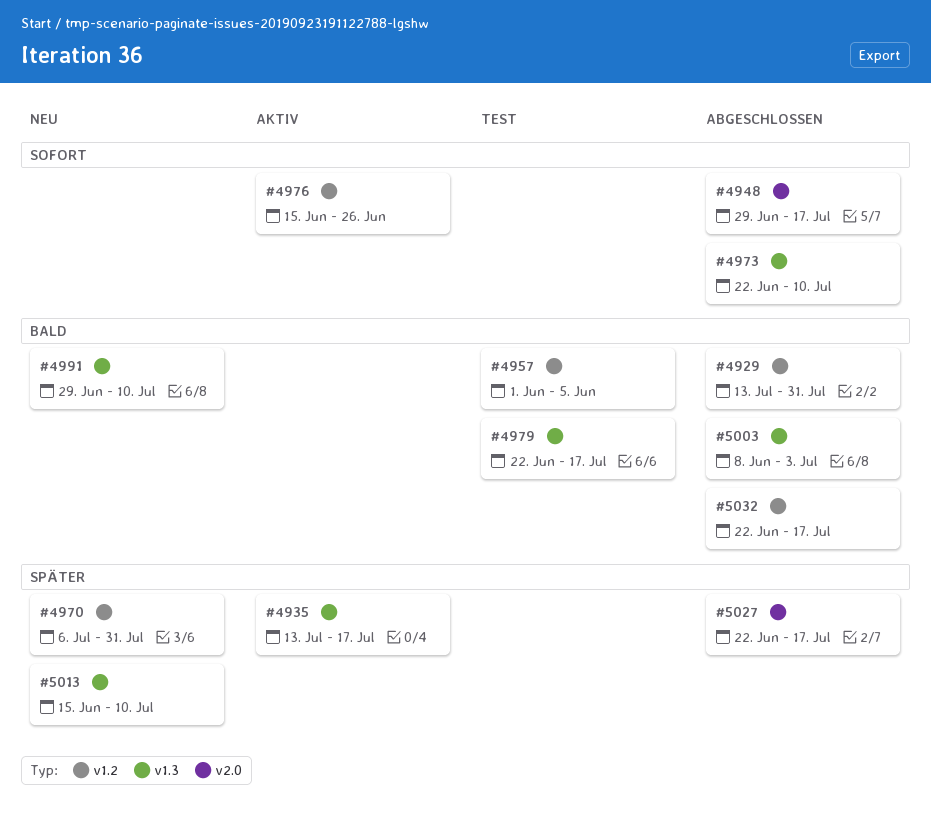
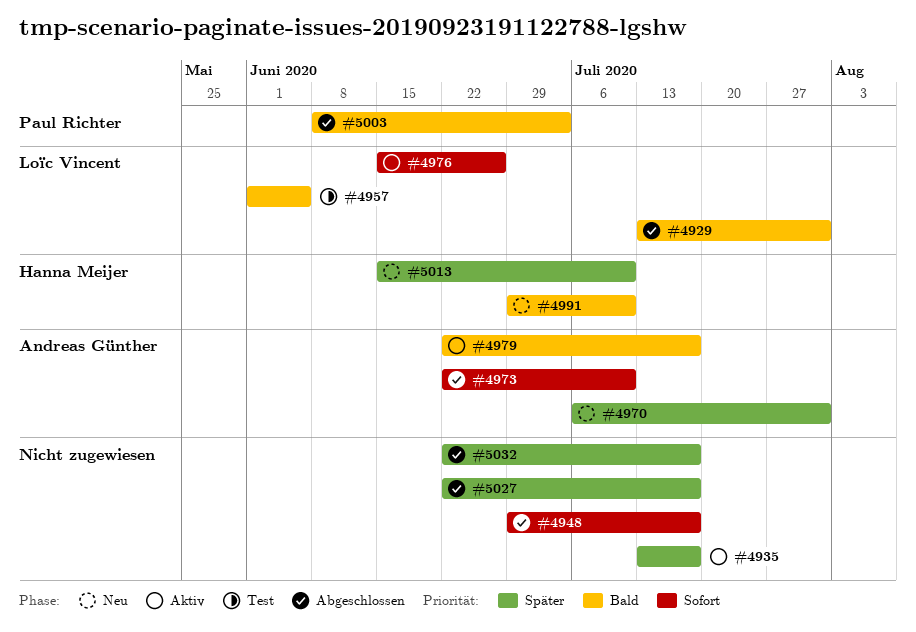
#4979, status: Test -> Aktiv
#5032, priority: Bald -> Später

